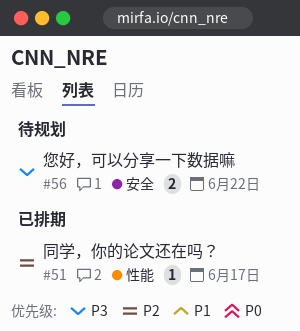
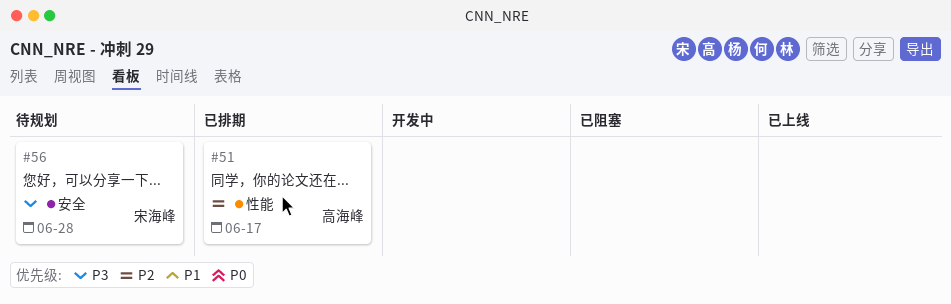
#56, due: Jun 22 -> Jun 28

